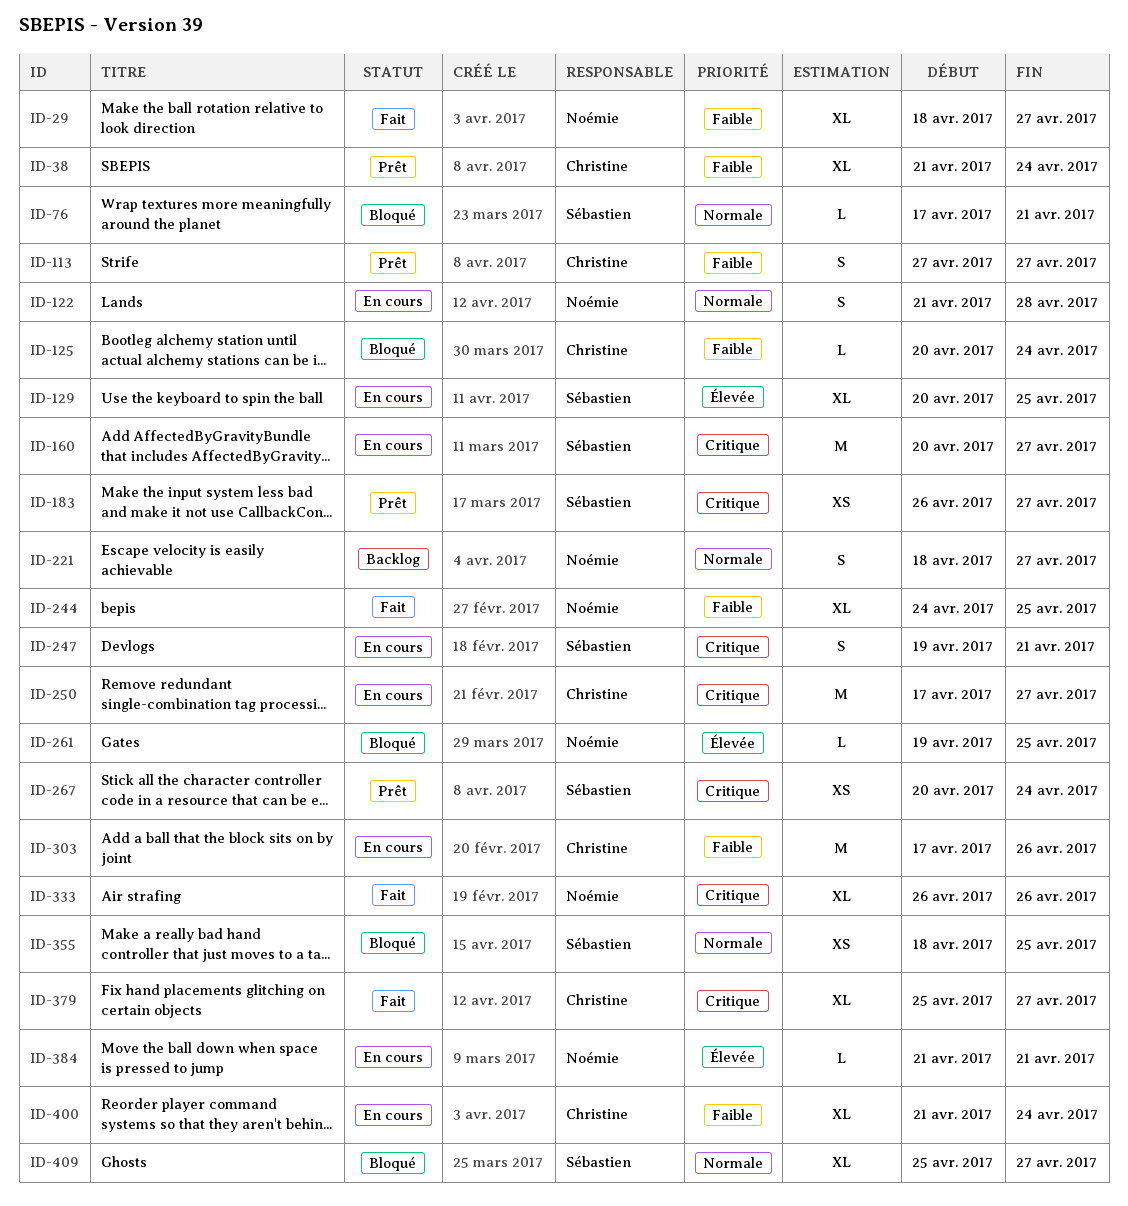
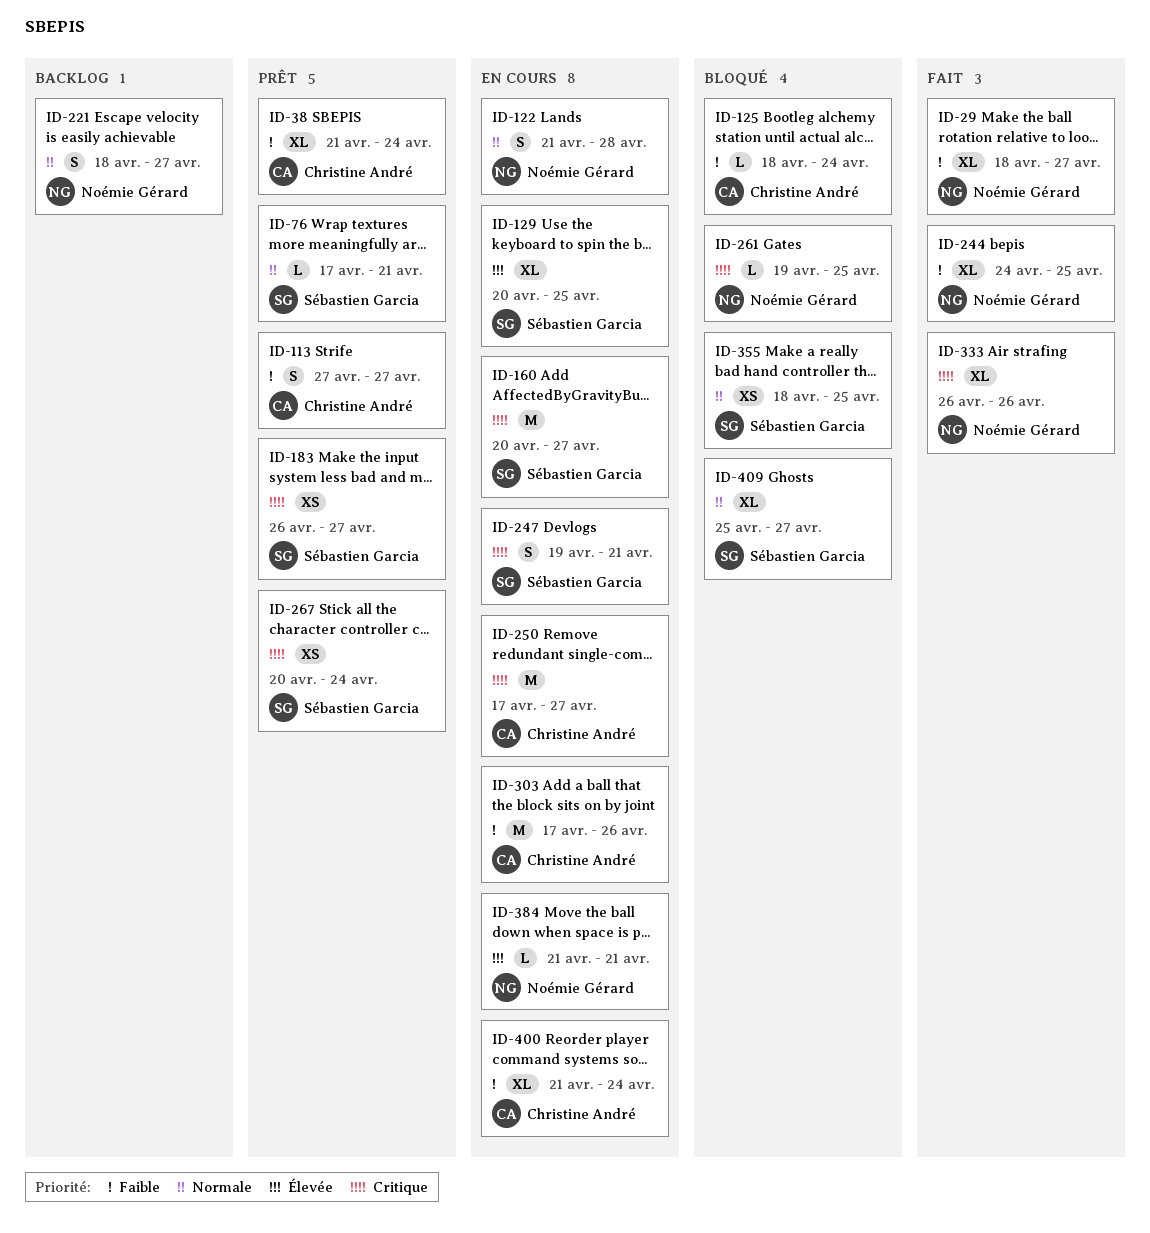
ID-76, status: Bloqué -> Prêt
ID-125, start: Apr 20 -> Apr 18
ID-261, priority: Élevée -> Critique
ID-379: present -> none

